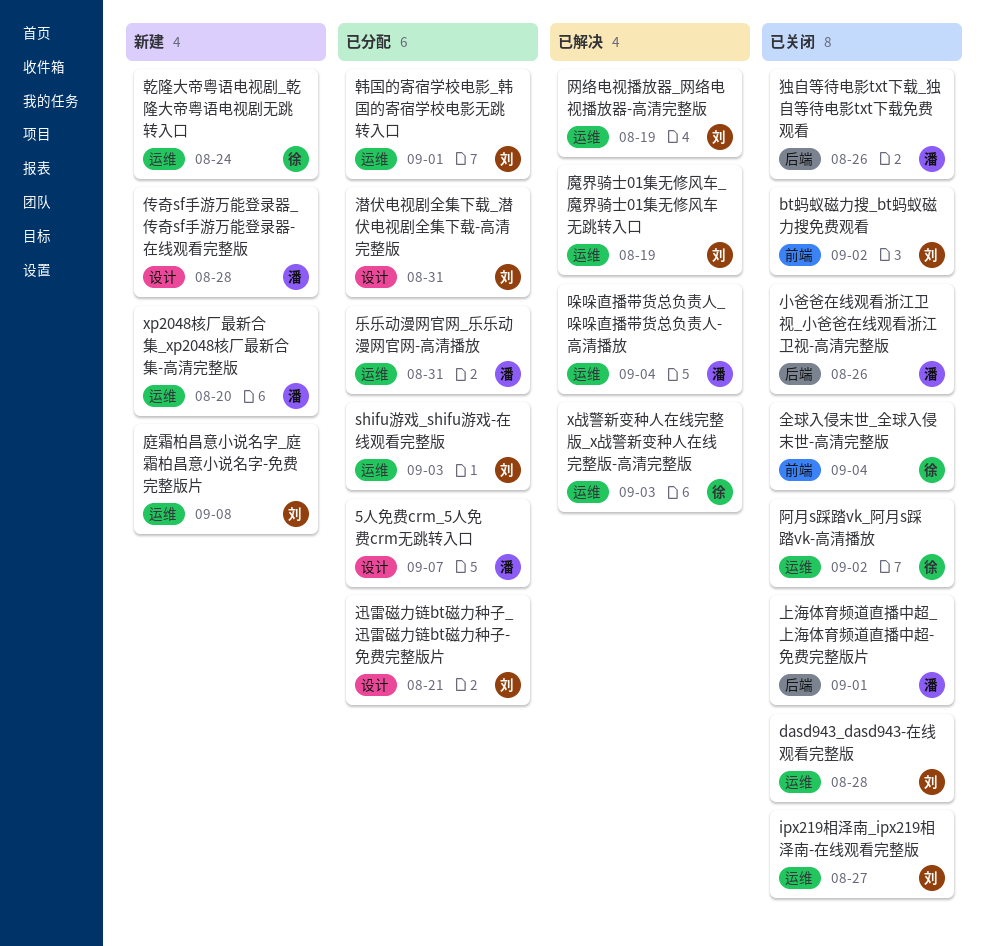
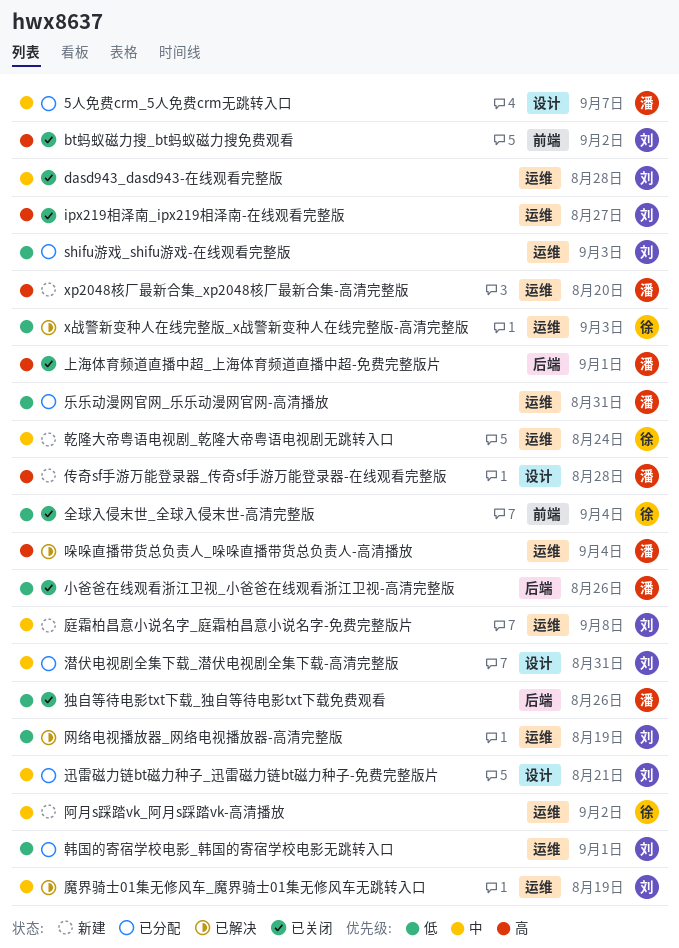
阿月s踩踏vk_阿月s踩踏vk-高清播放, status: 已关闭 -> 新建

